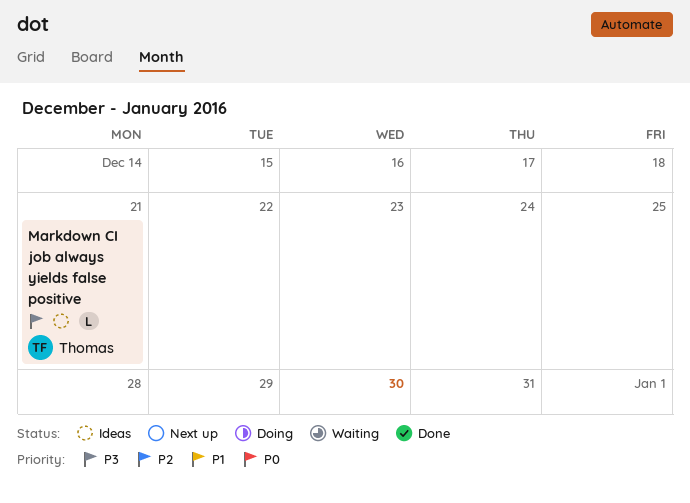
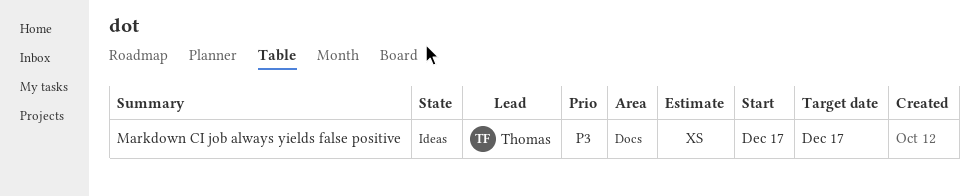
Markdown CI job always yields false positive, estimate: L -> XS
Markdown CI job always yields false positive, due: Dec 21 -> Dec 17

